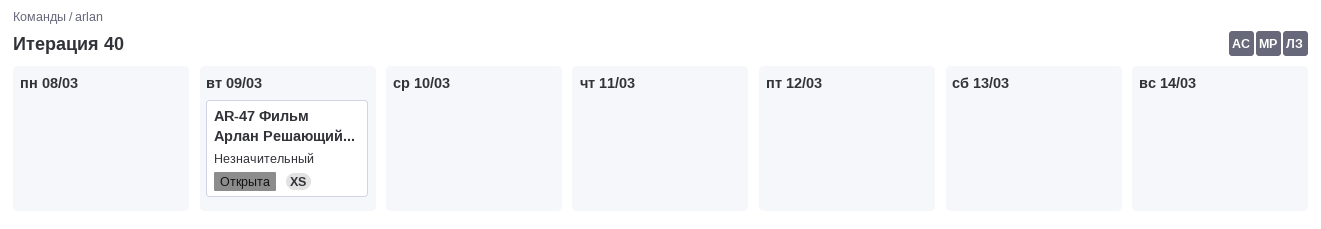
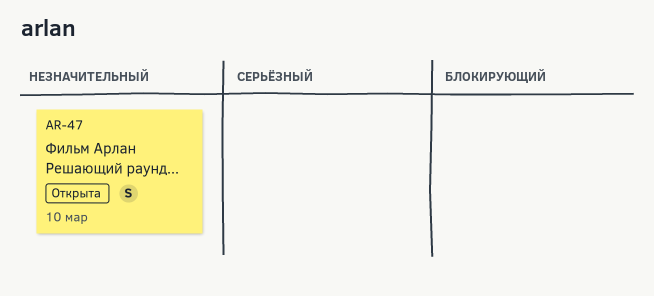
AR-47, estimate: XS -> S
AR-47, due: Mar 9 -> Mar 10

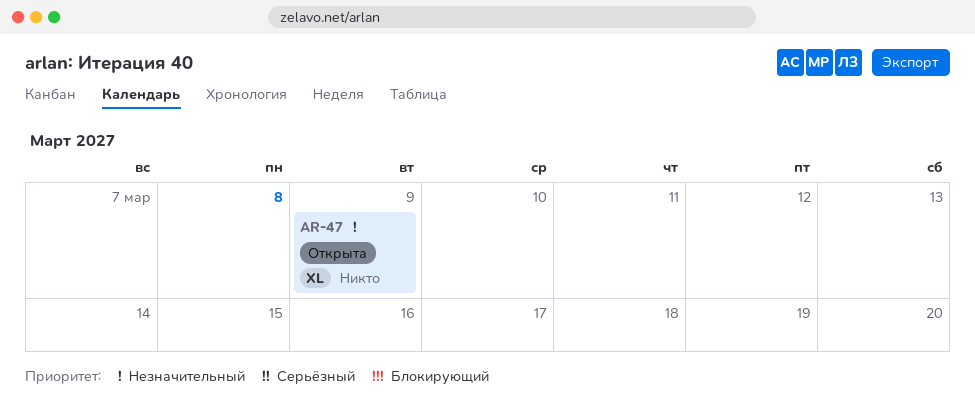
AR-47, estimate: S -> XL
AR-47, due: Mar 10 -> Mar 9

